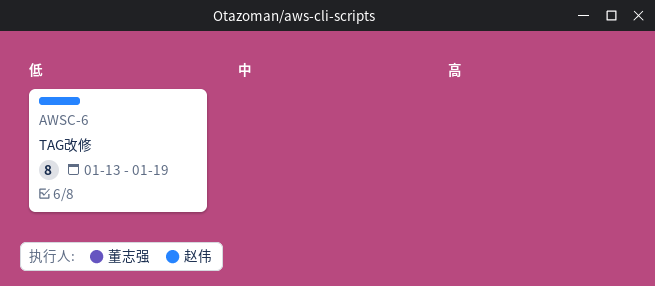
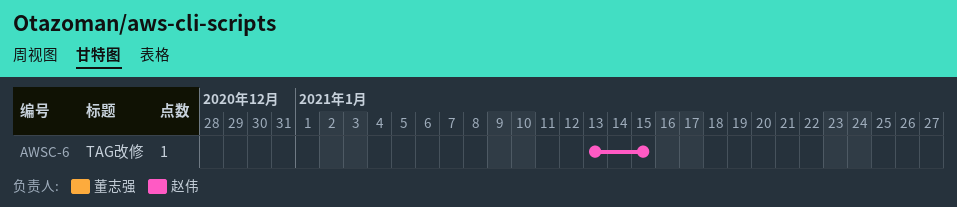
AWSC-6, estimate: 8 -> 1
AWSC-6, due: Jan 19 -> Jan 15

